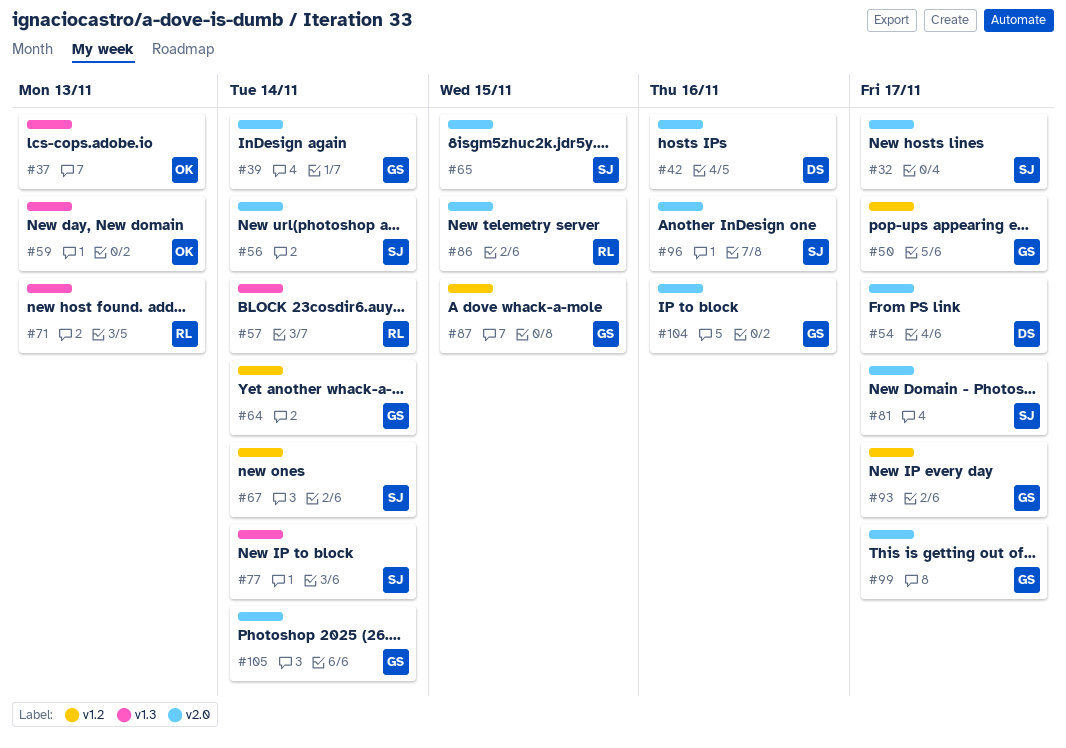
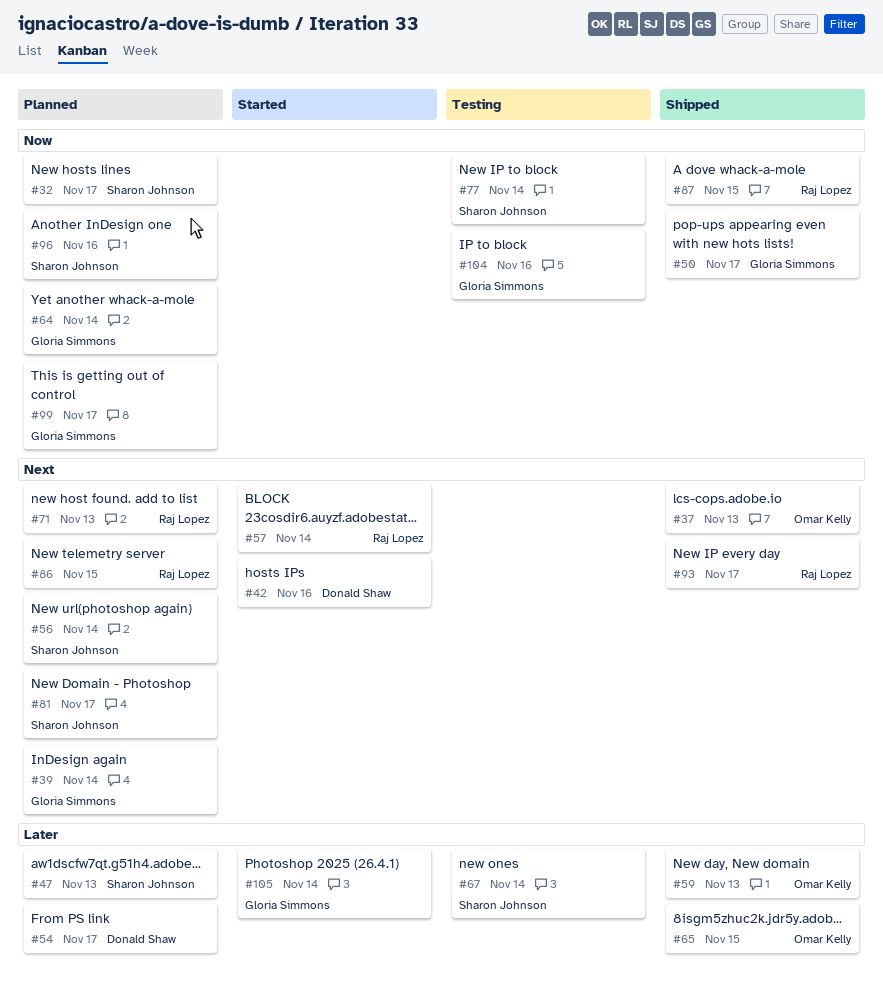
#47: none -> present
#65, owner: Sharon Johnson -> Omar Kelly
#87, owner: Gloria Simmons -> Raj Lopez
#93, owner: Gloria Simmons -> Raj Lopez

